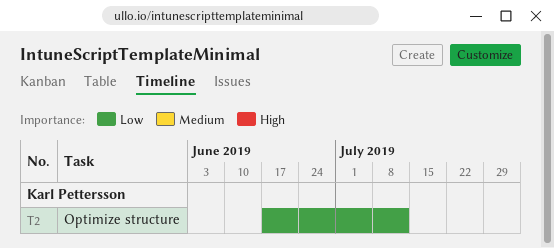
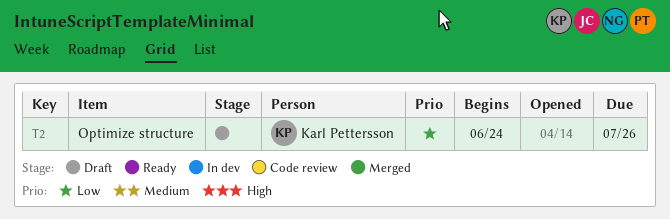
T2, start: Jun 17 -> Jun 24
T2, due: Jul 12 -> Jul 26

